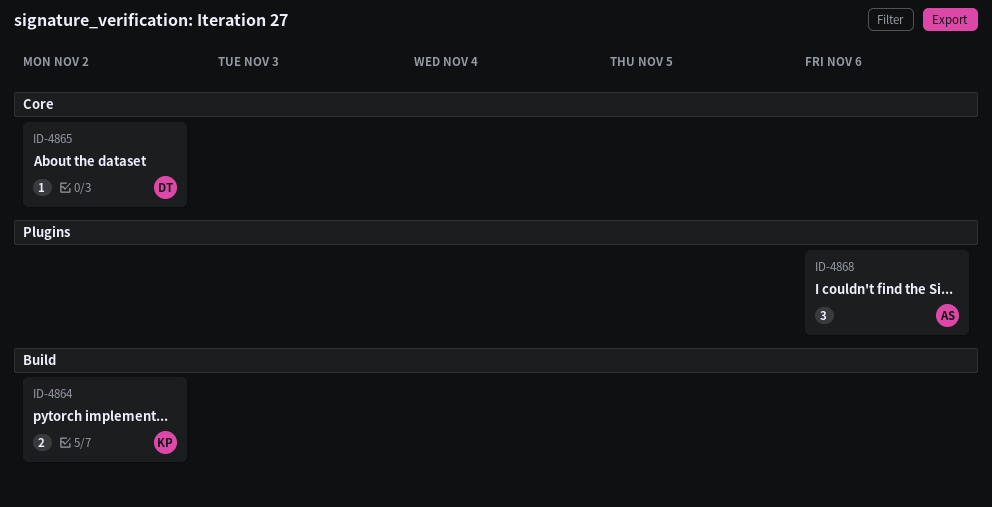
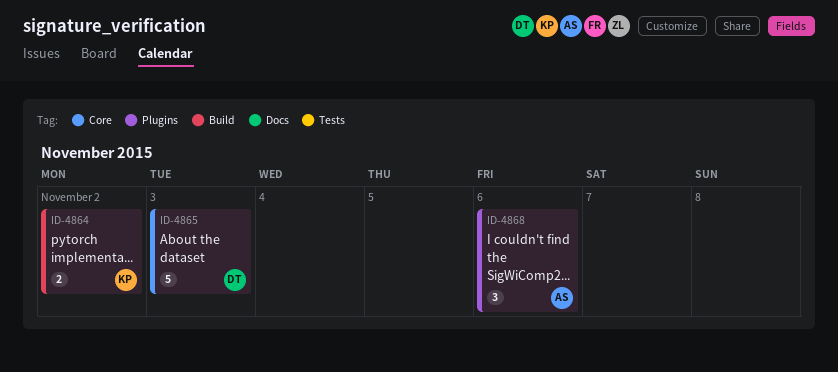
ID-4865, estimate: 1 -> 5
ID-4865, due: Nov 2 -> Nov 3

